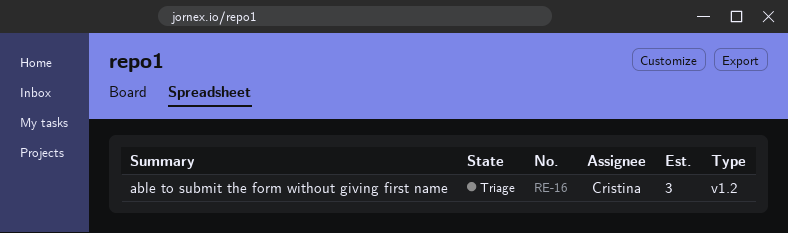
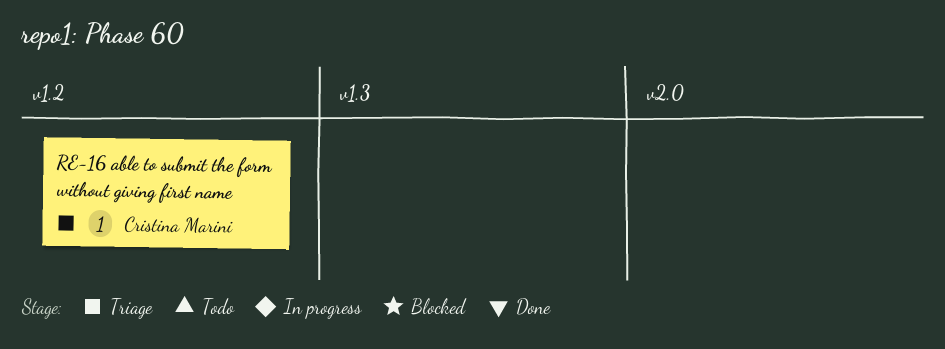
RE-16, estimate: 3 -> 1

